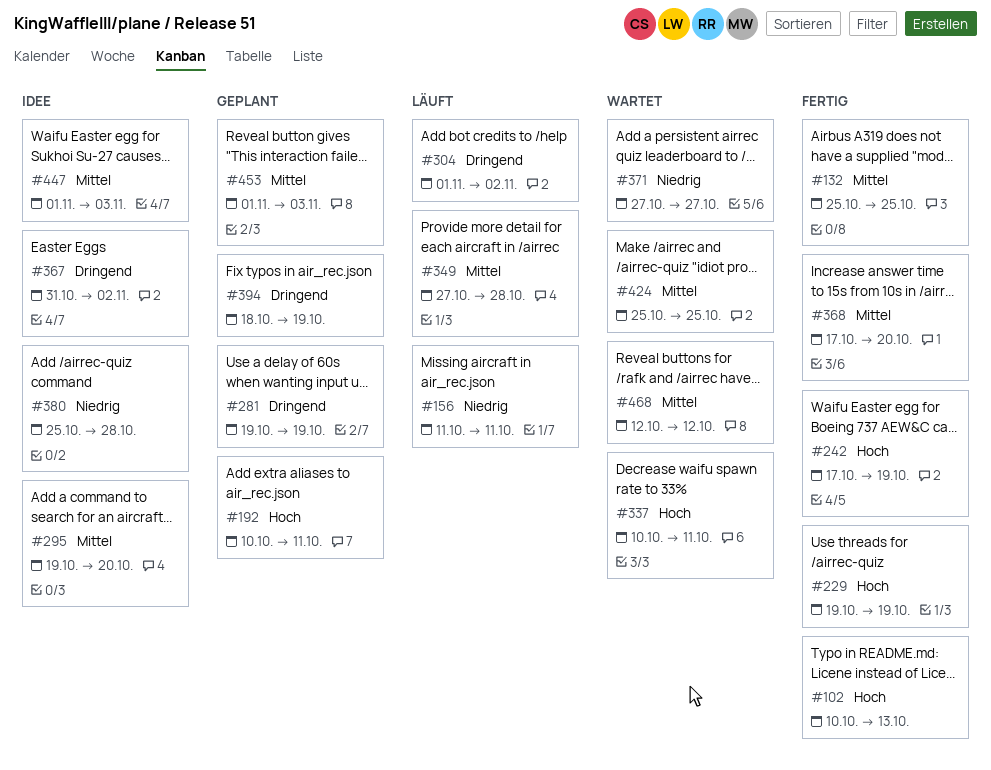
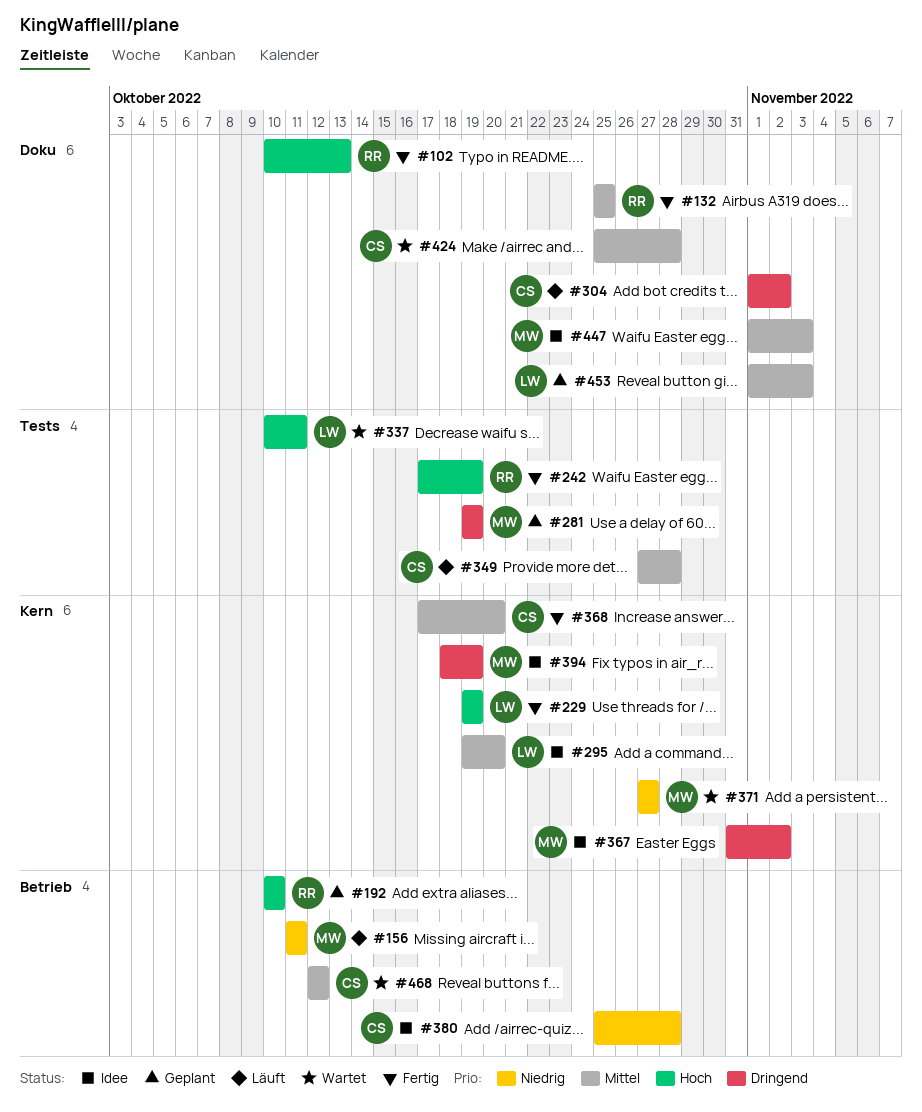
#192, due: Oct 11 -> Oct 10
#394, status: Geplant -> Idee
#424, due: Oct 25 -> Oct 28

